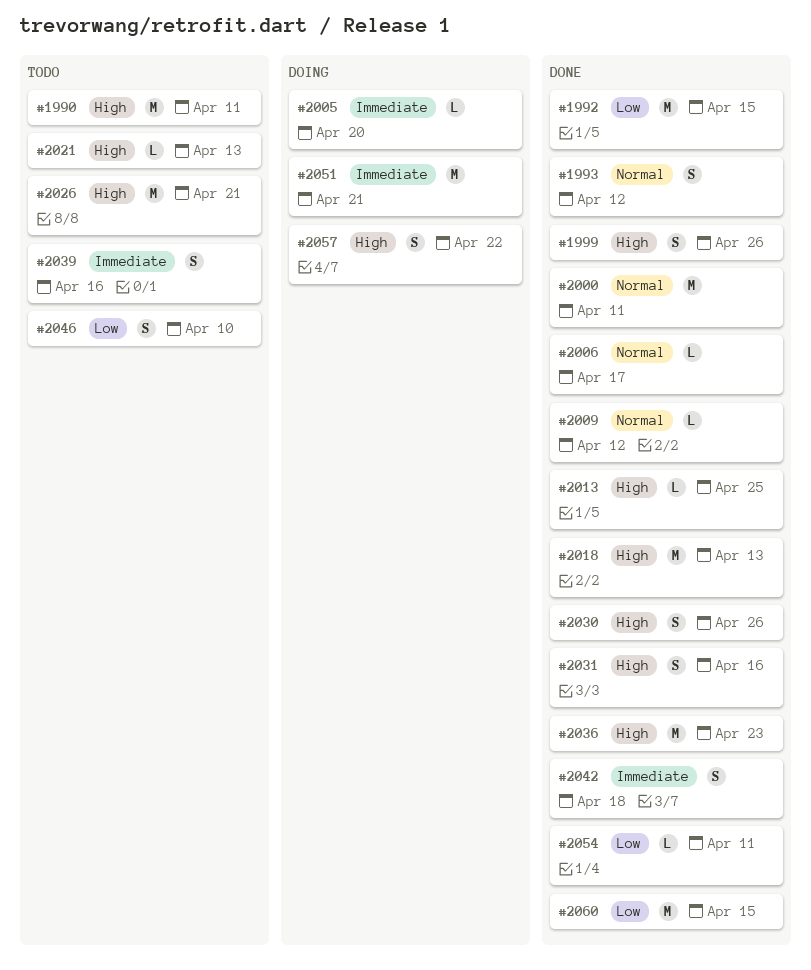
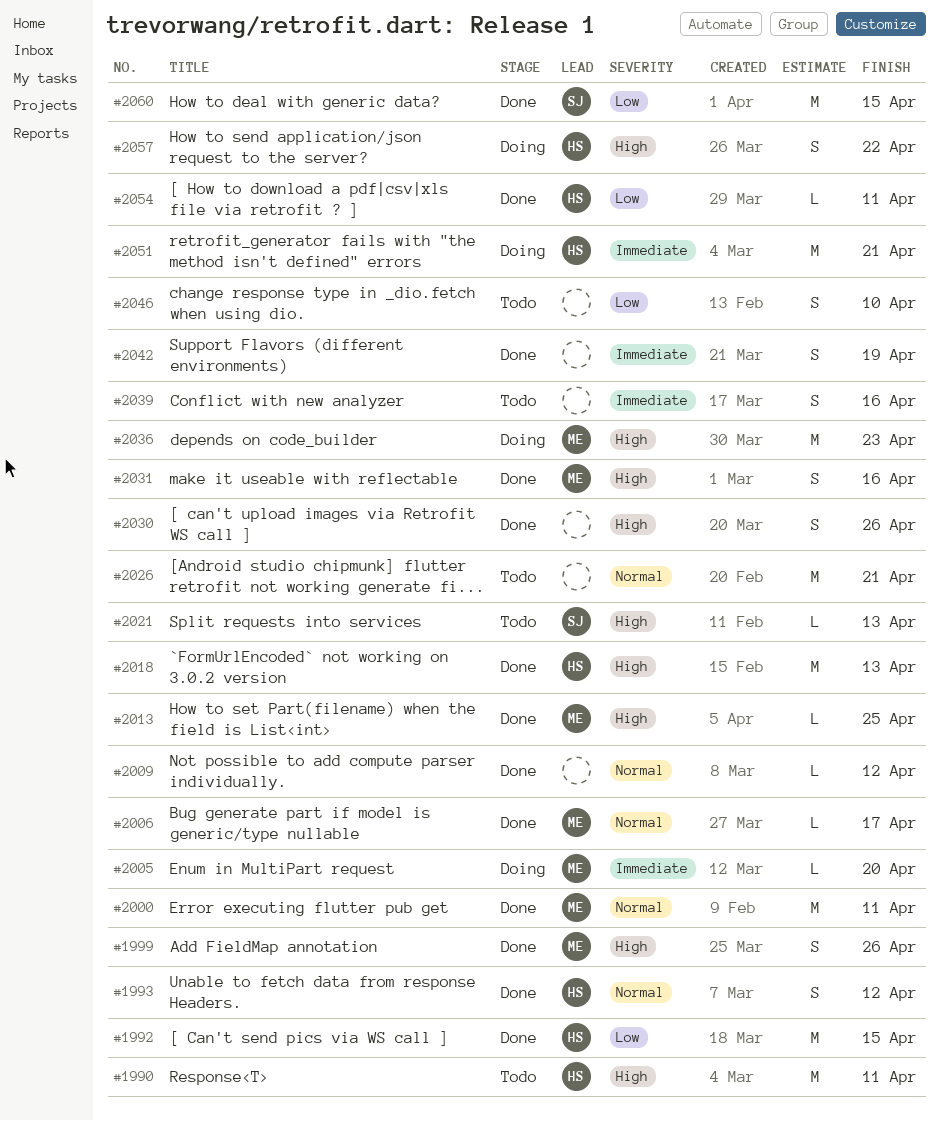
#2026, priority: High -> Normal
#2036, status: Done -> Doing
#2042, due: Apr 18 -> Apr 19

